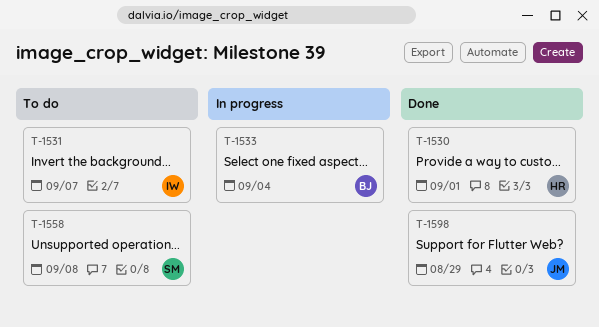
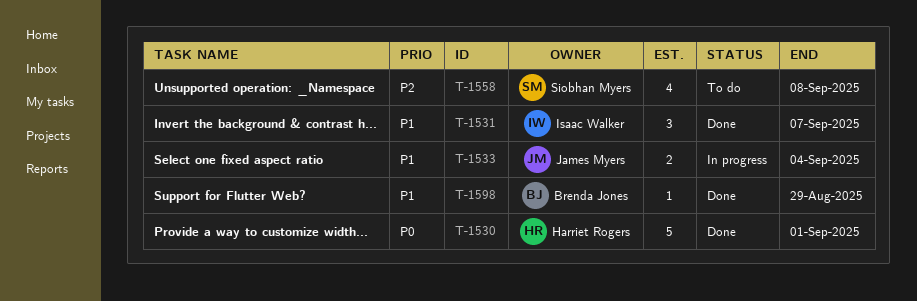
T-1531, status: To do -> Done
T-1533, owner: Brenda Jones -> James Myers
T-1598, owner: James Myers -> Brenda Jones

